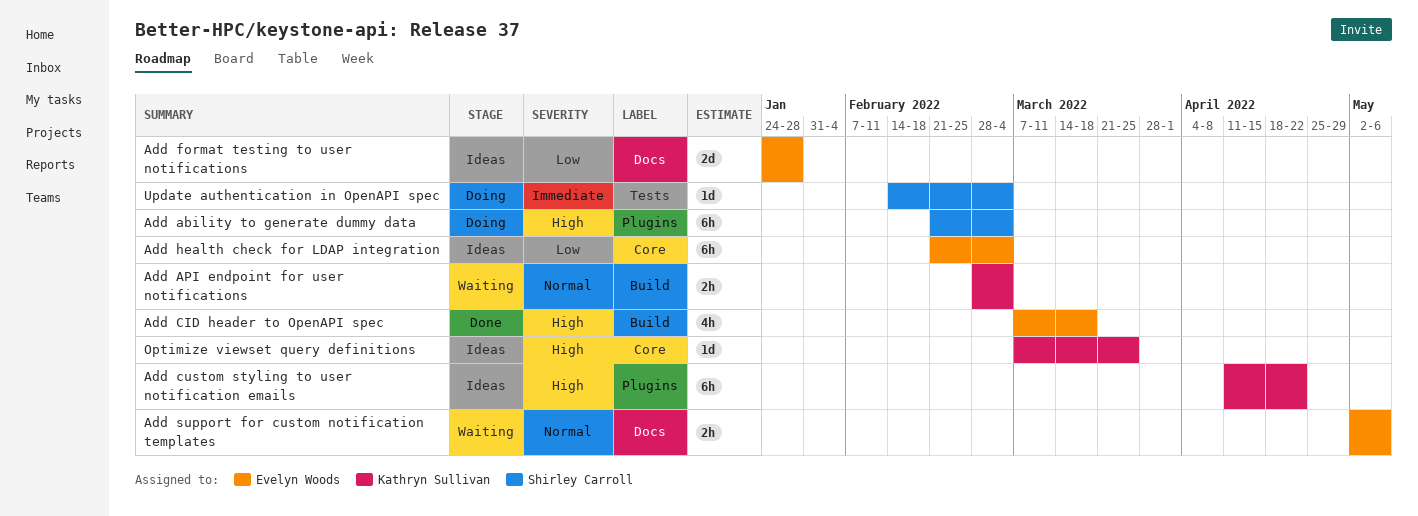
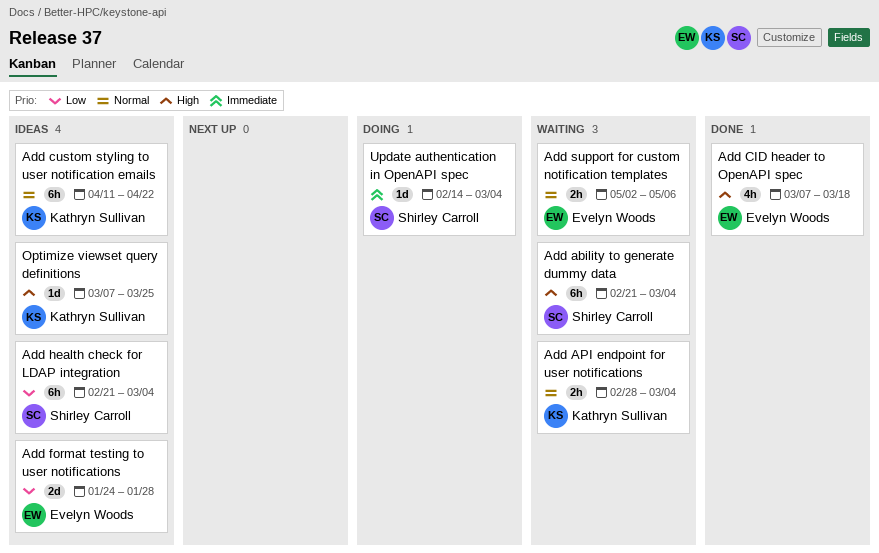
Add ability to generate dummy data, status: Doing -> Waiting
Add custom styling to user notification emails, priority: High -> Normal
Add health check for LDAP integration, owner: Evelyn Woods -> Shirley Carroll

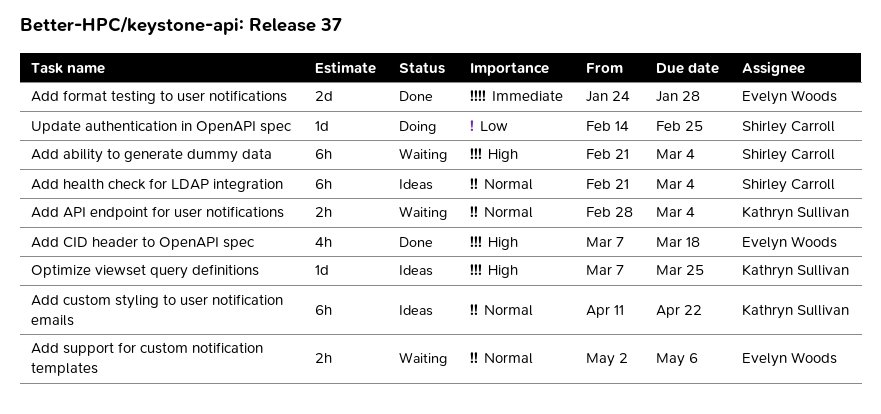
Add format testing to user notifications, status: Ideas -> Done
Add format testing to user notifications, priority: Low -> Immediate
Add health check for LDAP integration, priority: Low -> Normal
Update authentication in OpenAPI spec, priority: Immediate -> Low
Update authentication in OpenAPI spec, due: Mar 4 -> Feb 25

